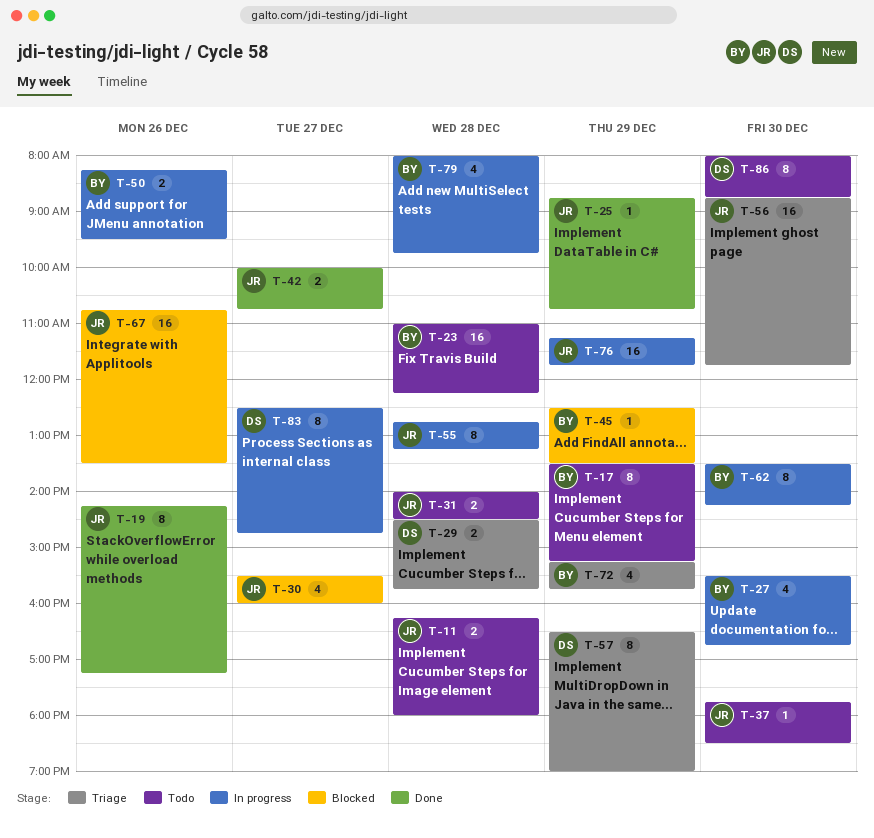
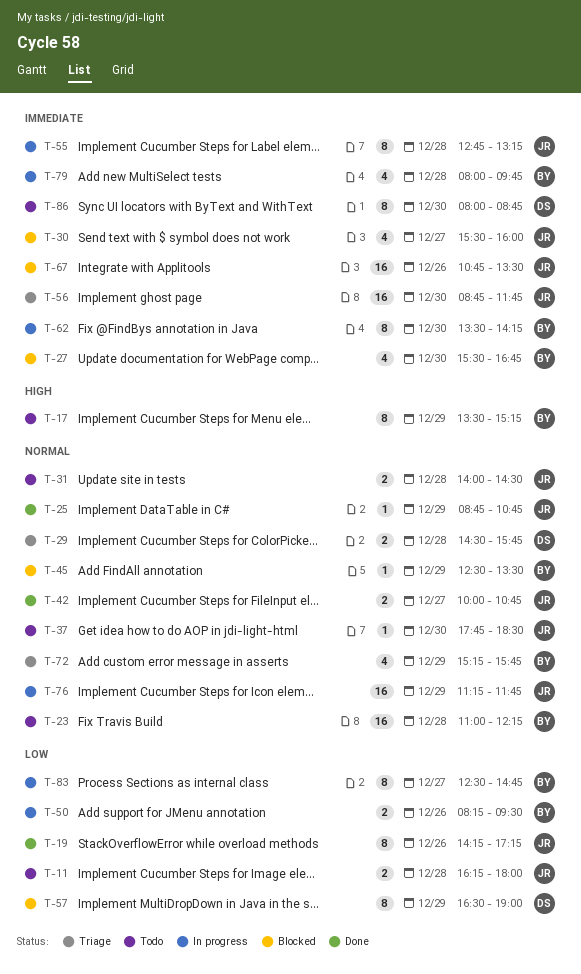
T-27, status: In progress -> Blocked
T-57, status: Triage -> Blocked
T-83, owner: DS -> BY

